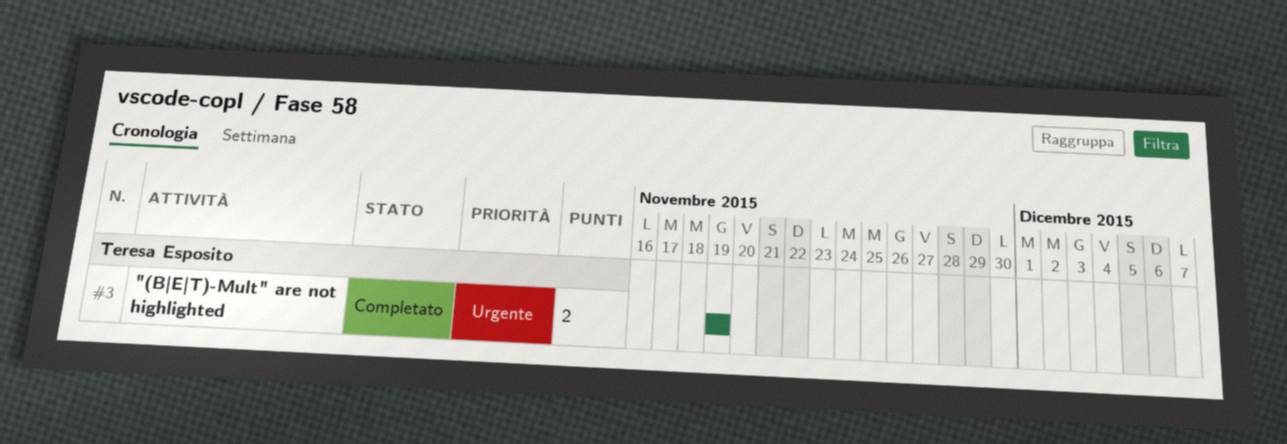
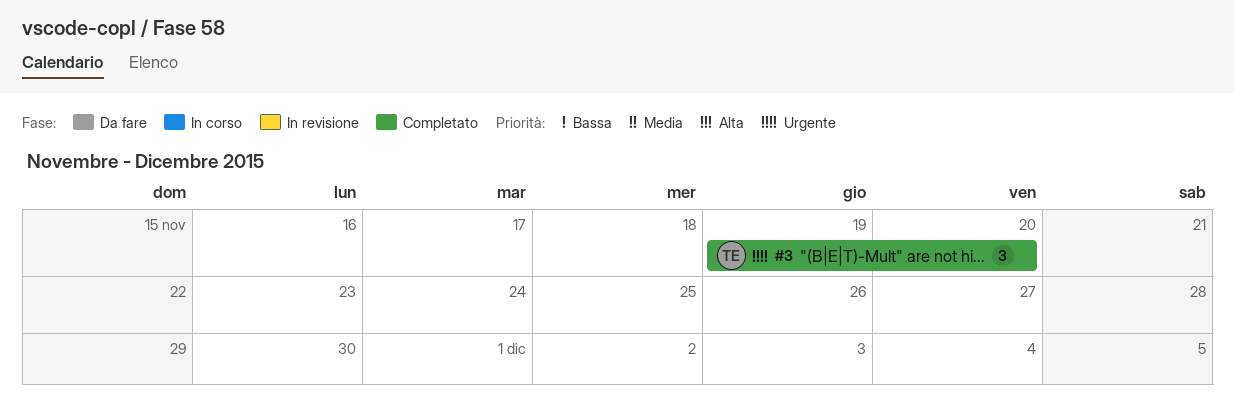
#3, estimate: 2 -> 3
#3, due: Nov 19 -> Nov 20

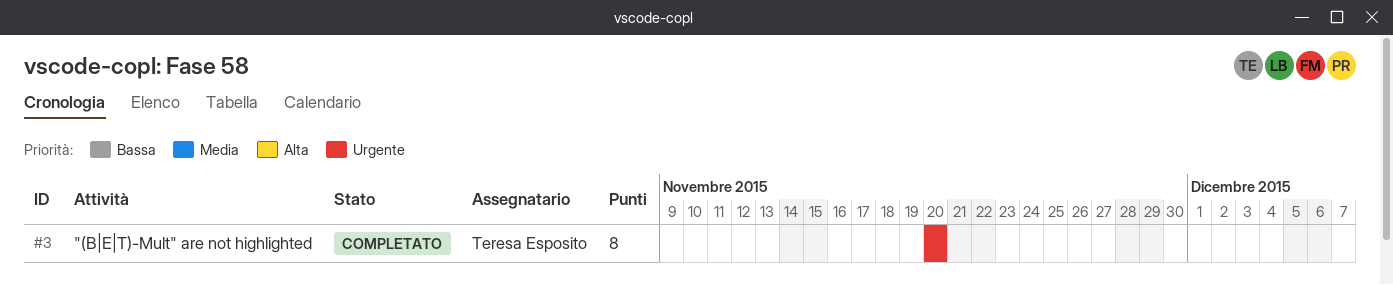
#3, estimate: 3 -> 8
#3, start: Nov 19 -> Nov 20

